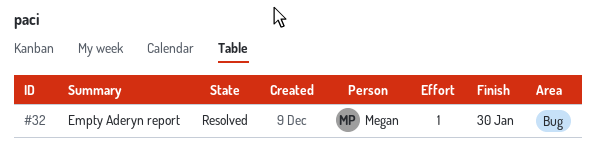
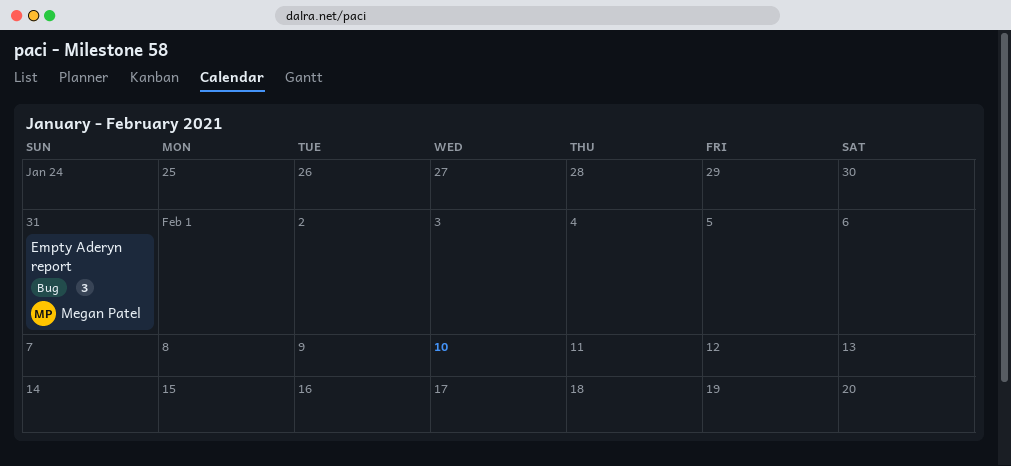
Empty Aderyn report, estimate: 1 -> 3
Empty Aderyn report, due: Jan 30 -> Jan 31

